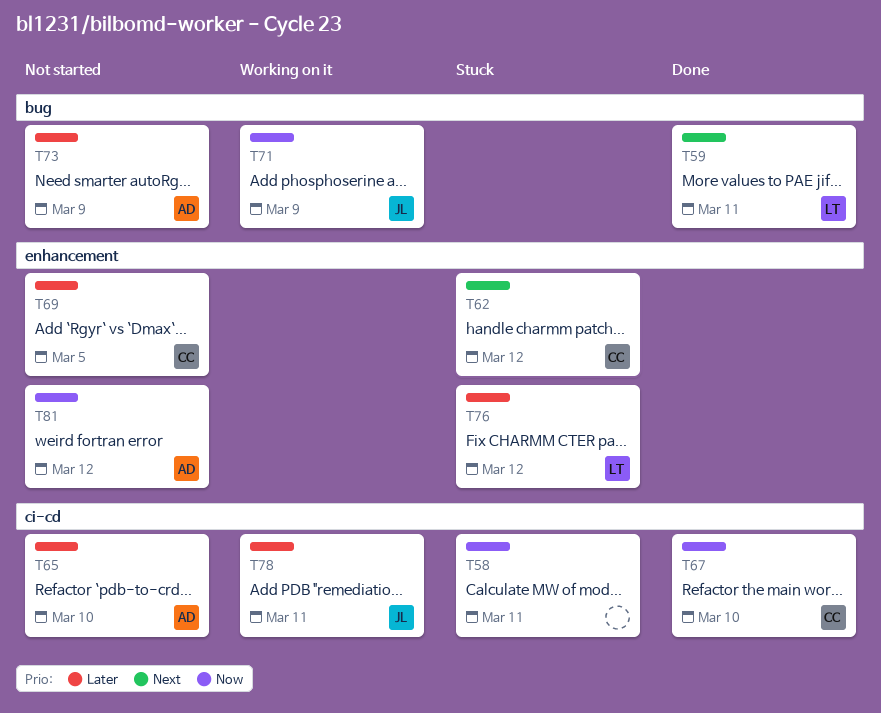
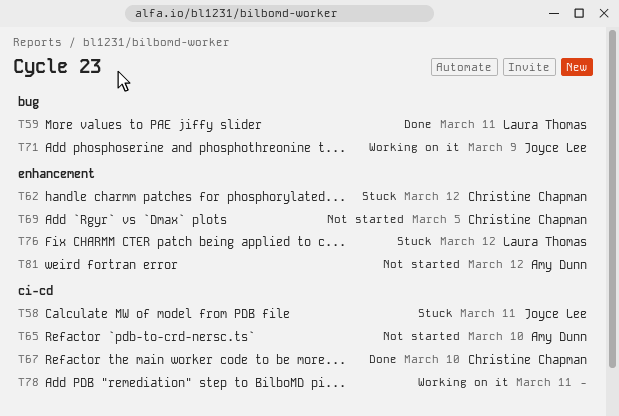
T58, owner: none -> Joyce Lee
T73: present -> none
T78, owner: Joyce Lee -> none

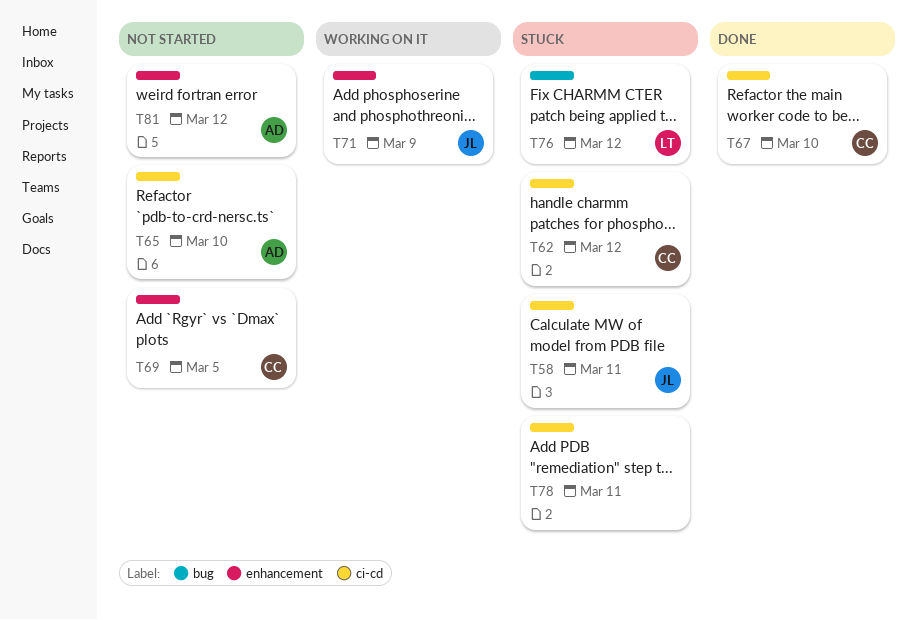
T59: present -> none
T62, label: enhancement -> ci-cd
T71, label: bug -> enhancement
T76, label: enhancement -> bug
T78, status: Working on it -> Stuck

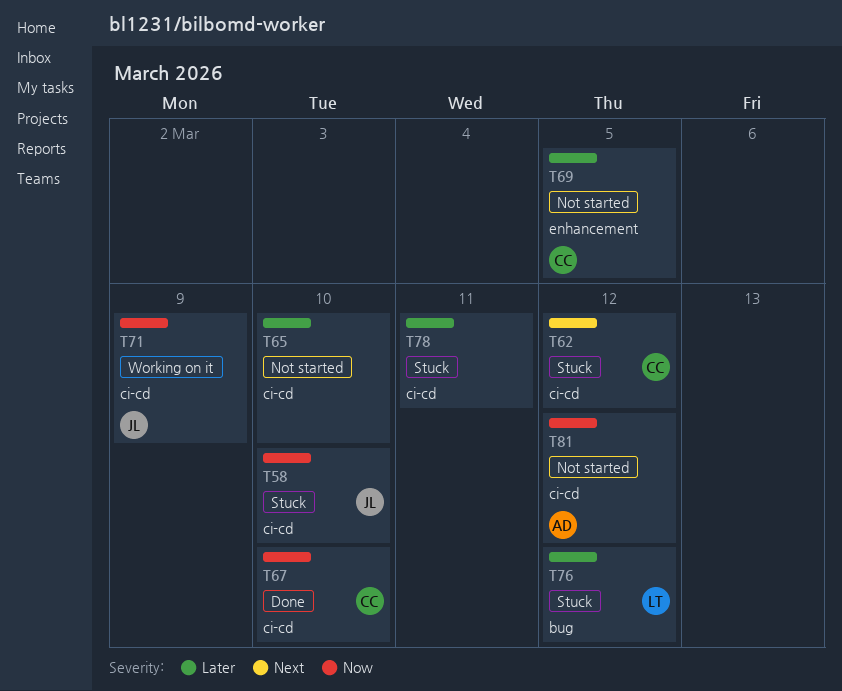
T58, due: Mar 11 -> Mar 10
T65, owner: AD -> none
T71, label: enhancement -> ci-cd
T81, label: enhancement -> ci-cd

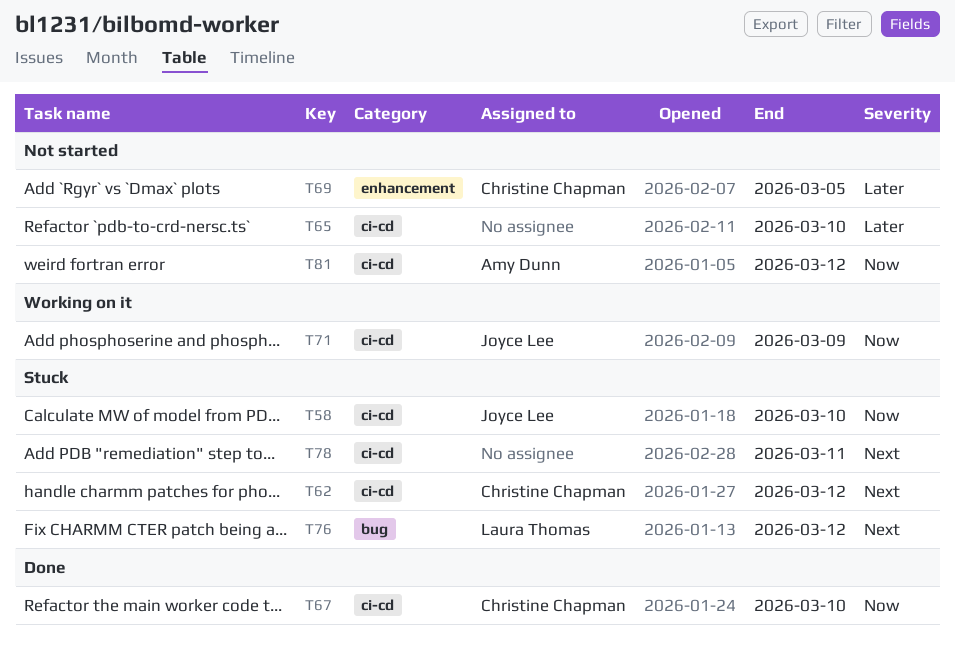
T76, priority: Later -> Next
T78, priority: Later -> Next

